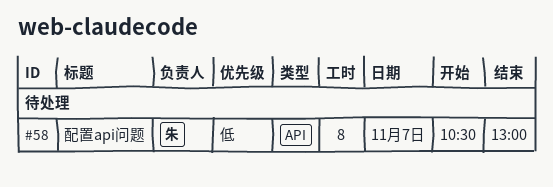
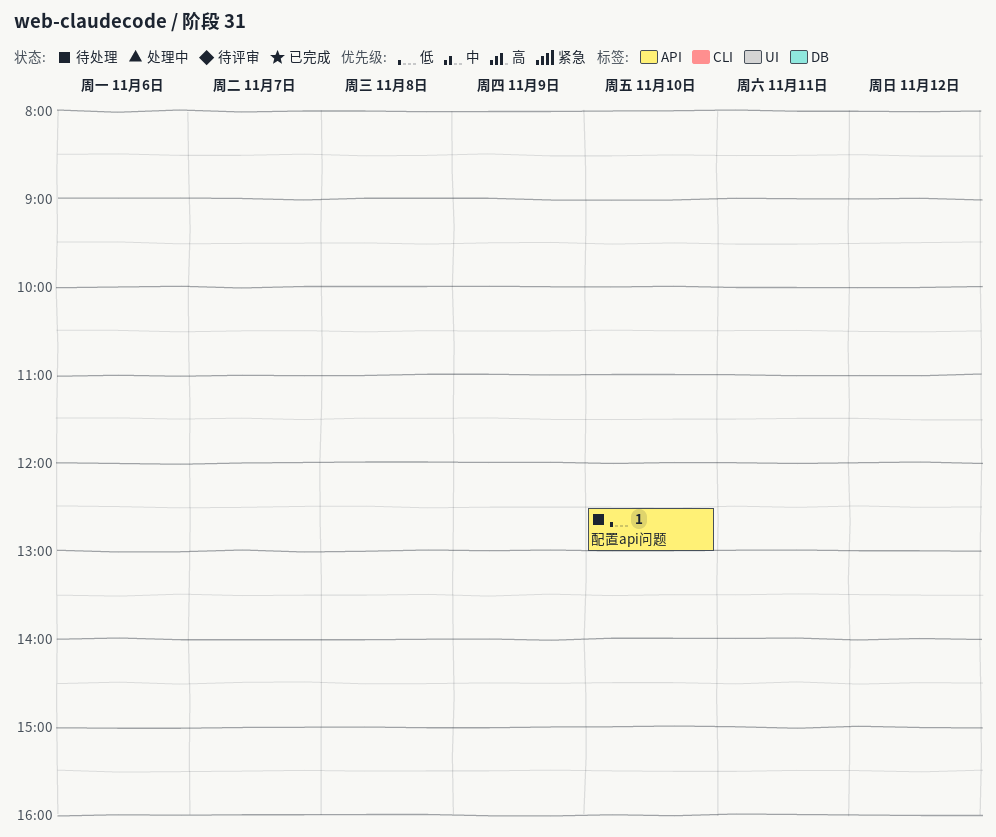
配置api问题, estimate: 8 -> 1
配置api问题, day: Nov 7 -> Nov 10
配置api问题, begins: 10:30 -> 12:30

